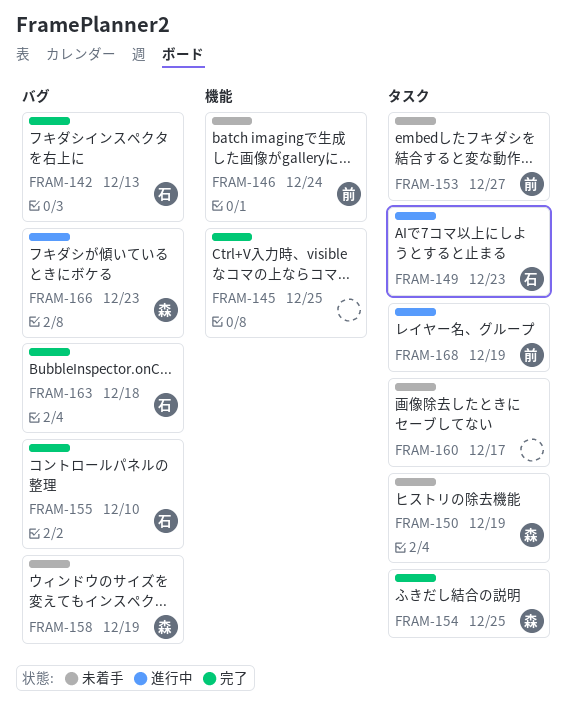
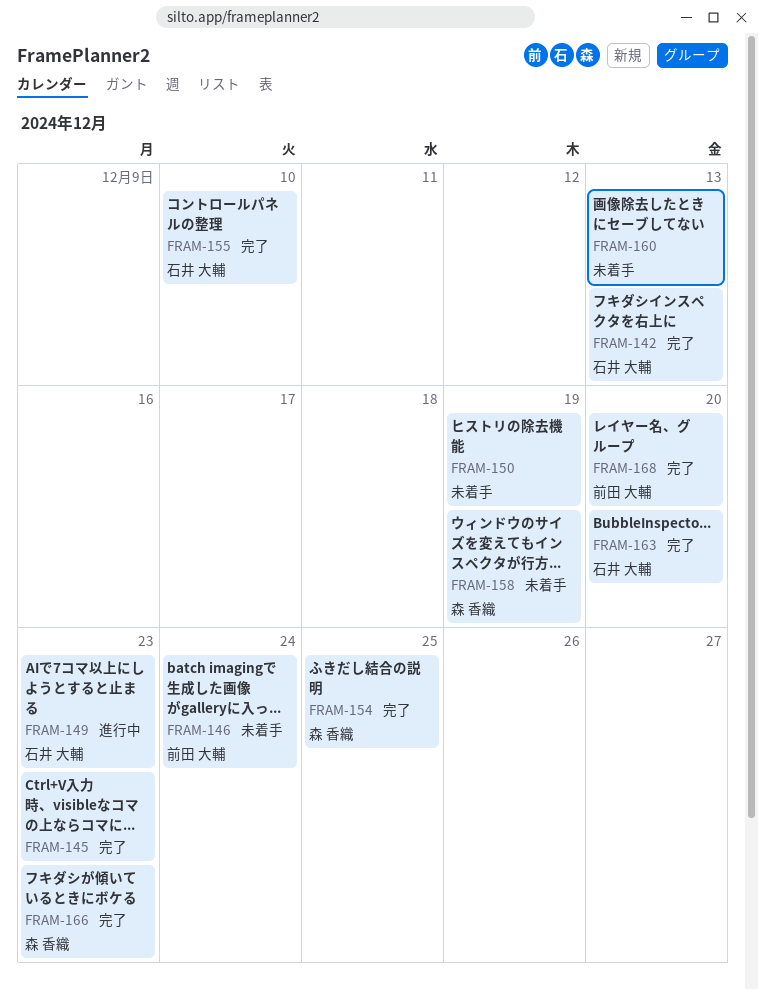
FRAM-145, due: Dec 25 -> Dec 23
FRAM-150, owner: 森 香織 -> none
FRAM-153: present -> none
FRAM-160, due: Dec 17 -> Dec 13
FRAM-163, due: Dec 18 -> Dec 20
FRAM-166, status: 進行中 -> 完了
FRAM-168, status: 進行中 -> 完了
FRAM-168, due: Dec 19 -> Dec 20

